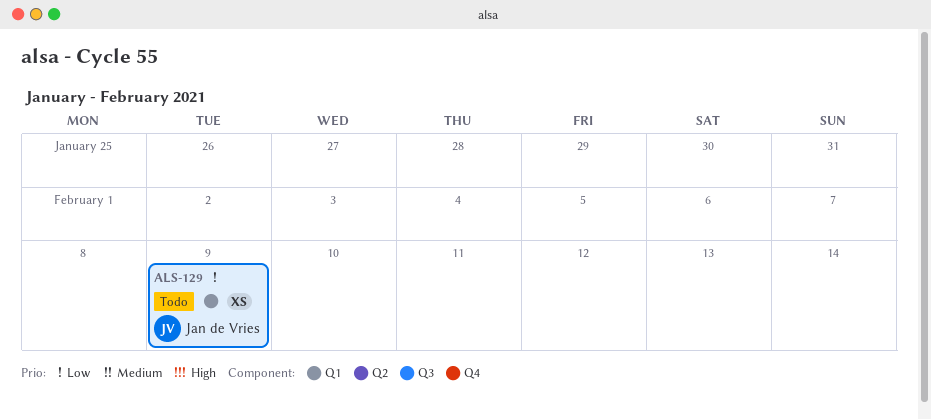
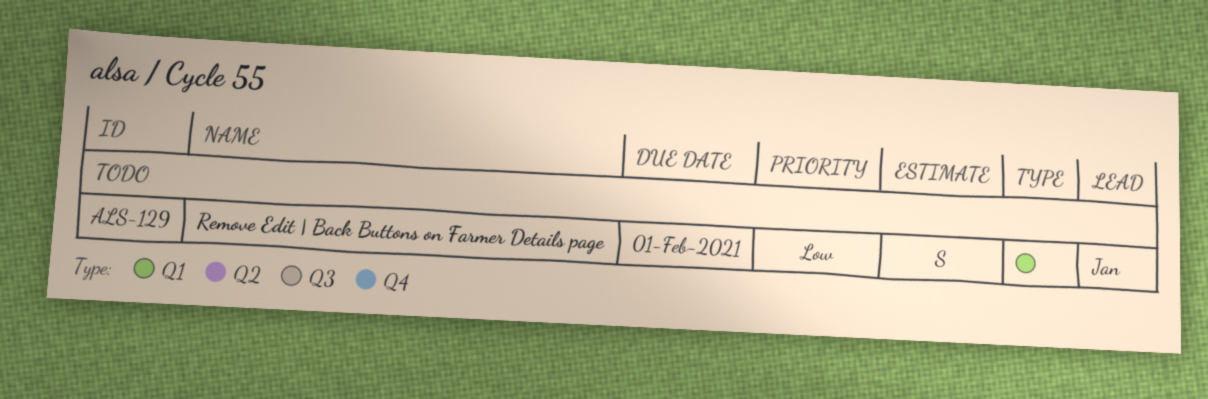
ALS-129, estimate: XS -> S
ALS-129, due: Feb 9 -> Feb 1

